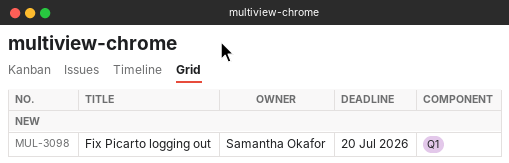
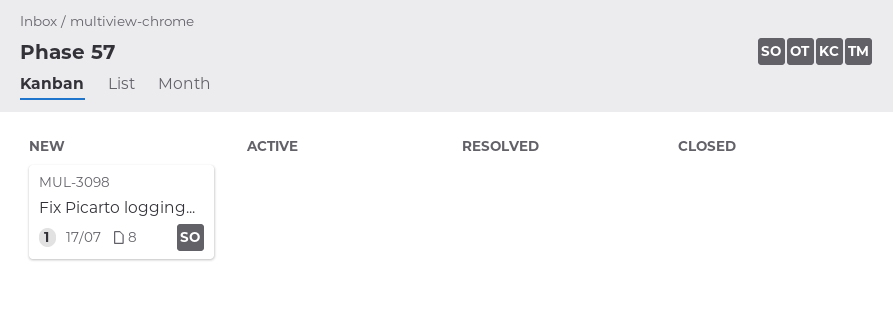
MUL-3098, due: Jul 20 -> Jul 17

